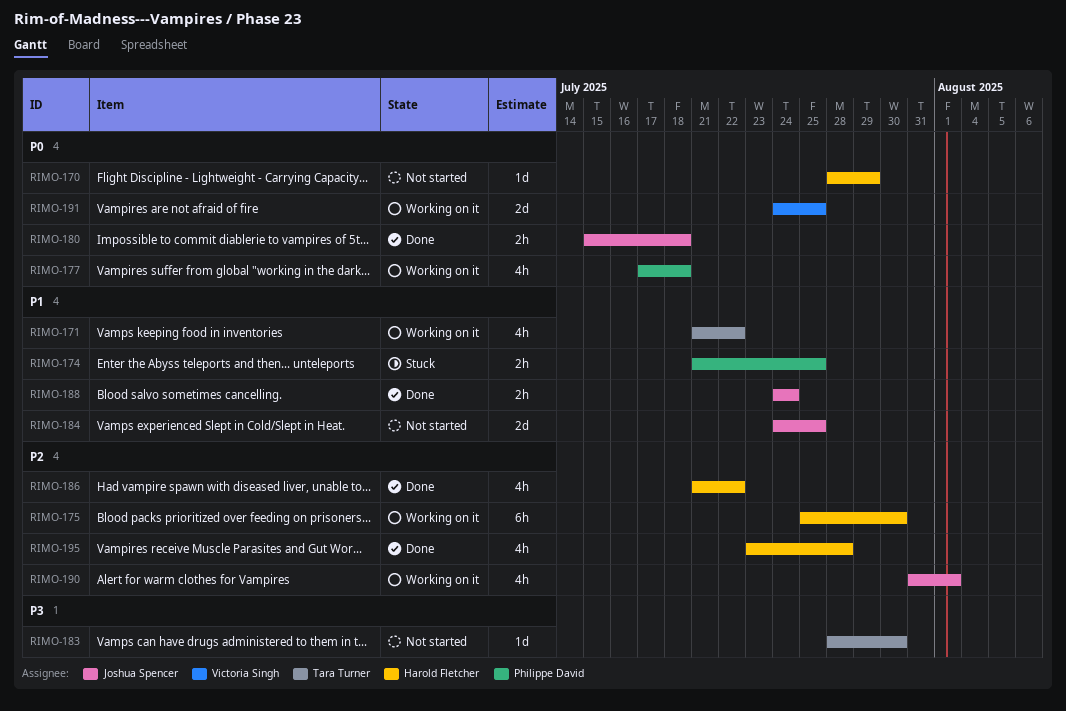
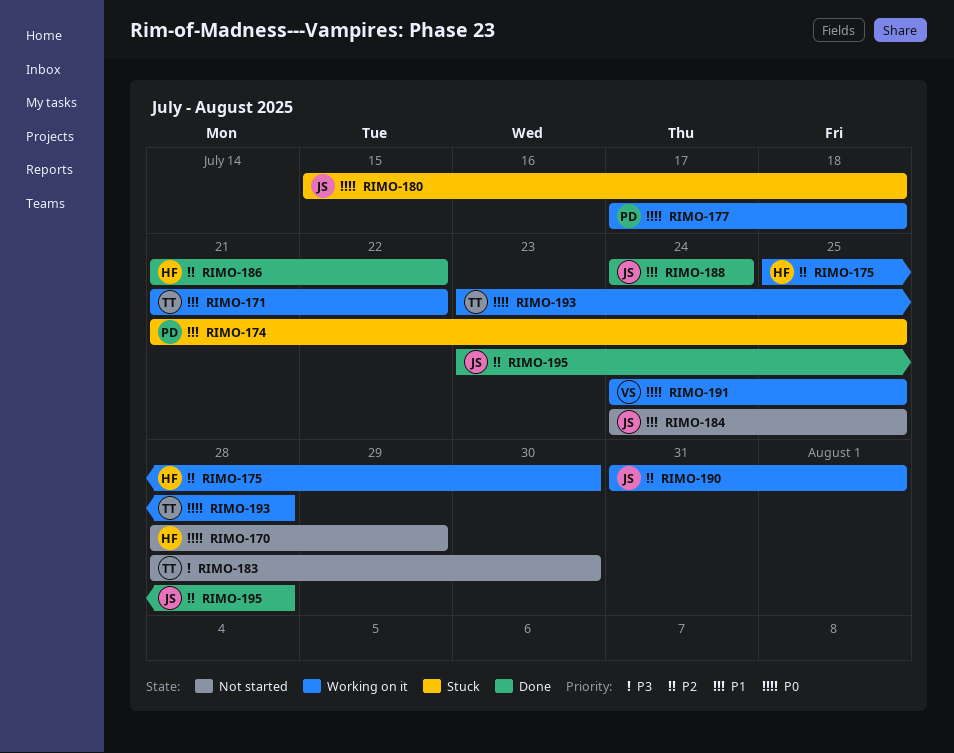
RIMO-180, status: Done -> Stuck
RIMO-193: none -> present
RIMO-195, owner: Harold Fletcher -> Joshua Spencer

